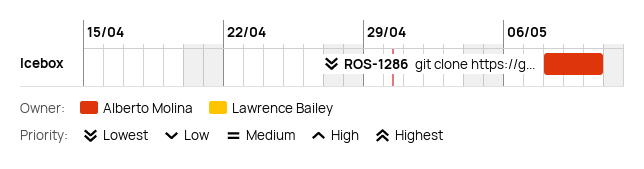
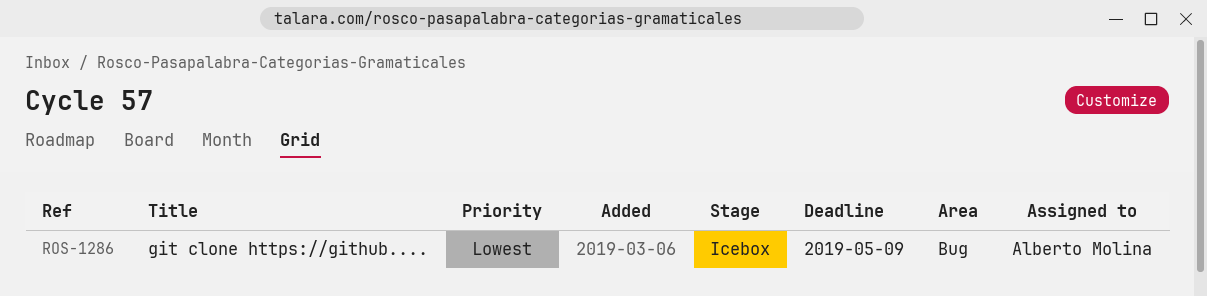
ROS-1286, due: May 10 -> May 9

